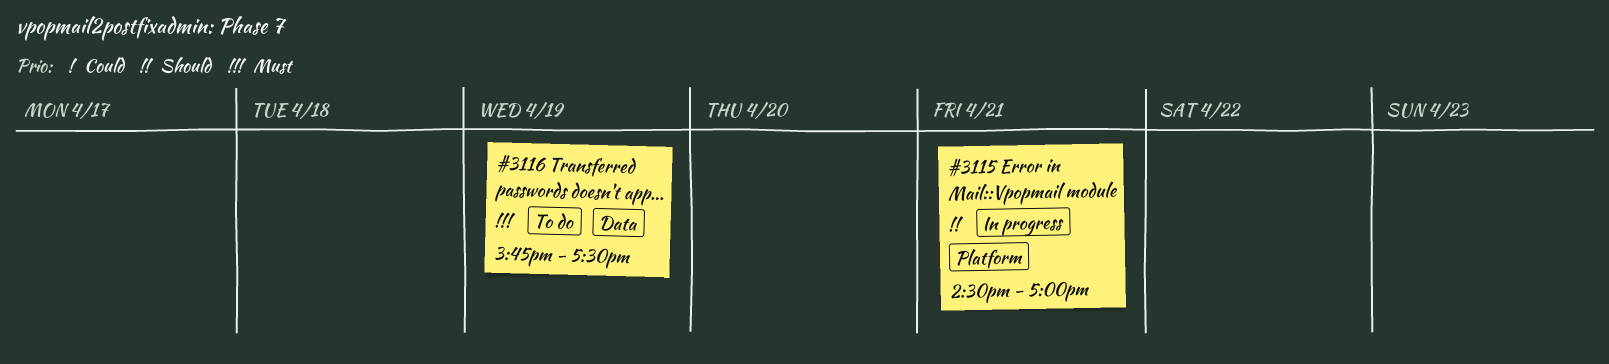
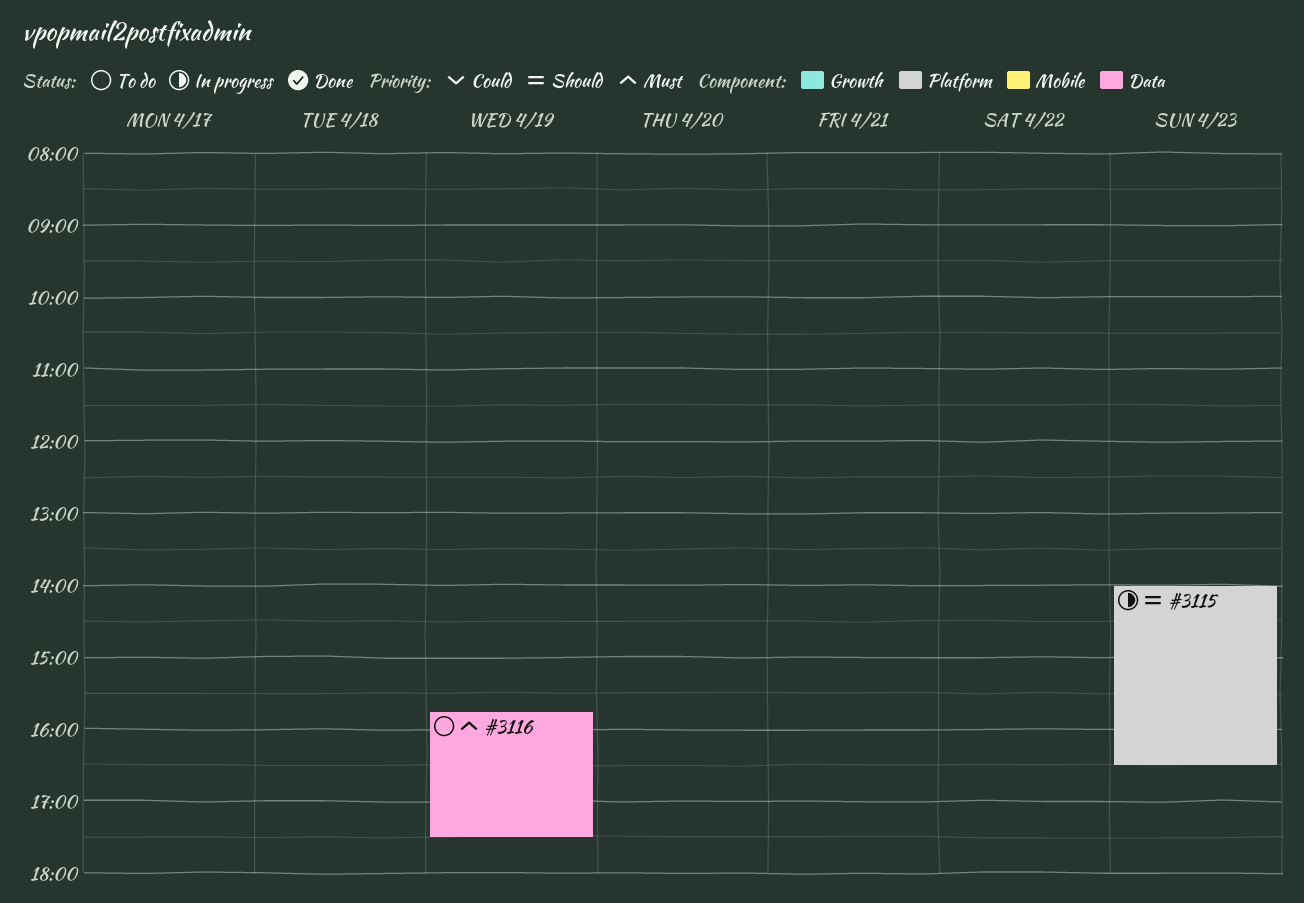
#3115, day: Apr 21 -> Apr 23
#3115, begins: 14:30 -> 14:00
#3115, ends: 17:00 -> 16:30

